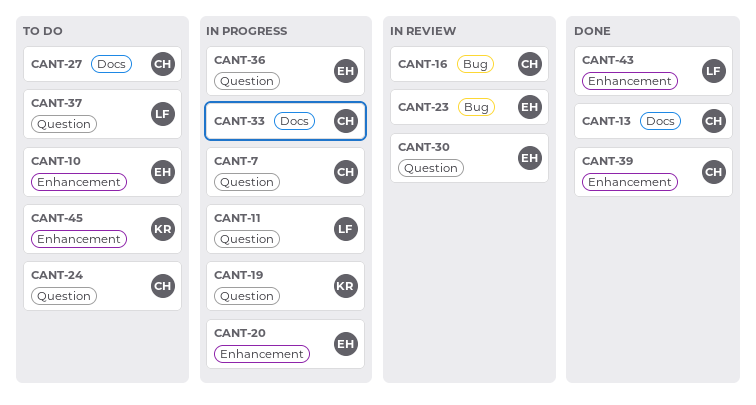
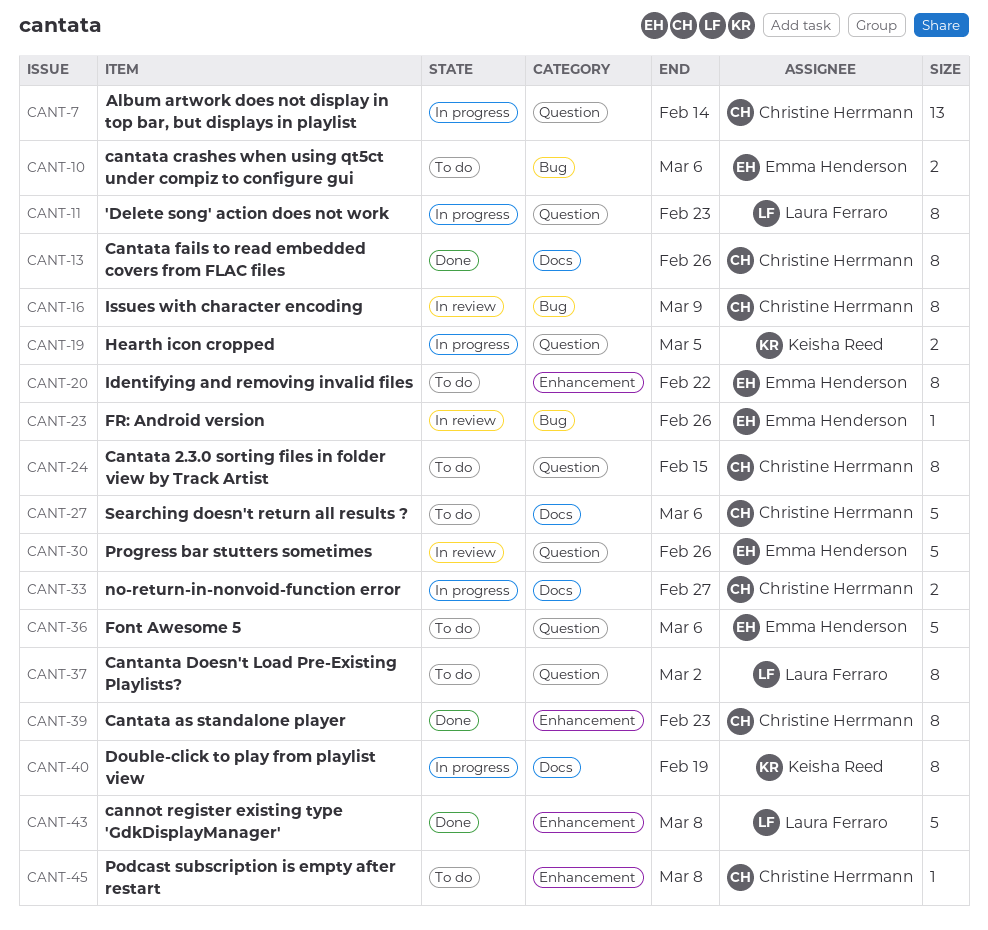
CANT-10, label: Enhancement -> Bug
CANT-20, status: In progress -> To do
CANT-36, status: In progress -> To do
CANT-40: none -> present
CANT-45, owner: Keisha Reed -> Christine Herrmann

